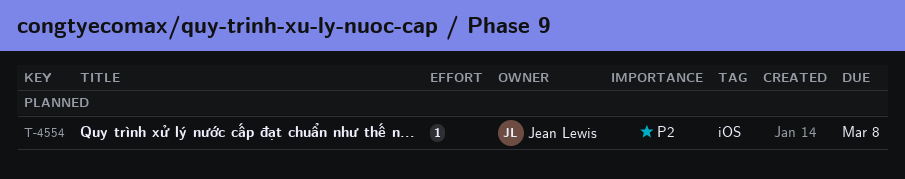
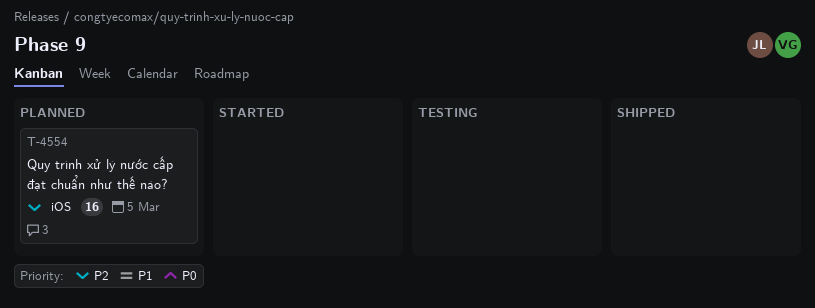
T-4554, estimate: 1 -> 16
T-4554, due: Mar 8 -> Mar 5

